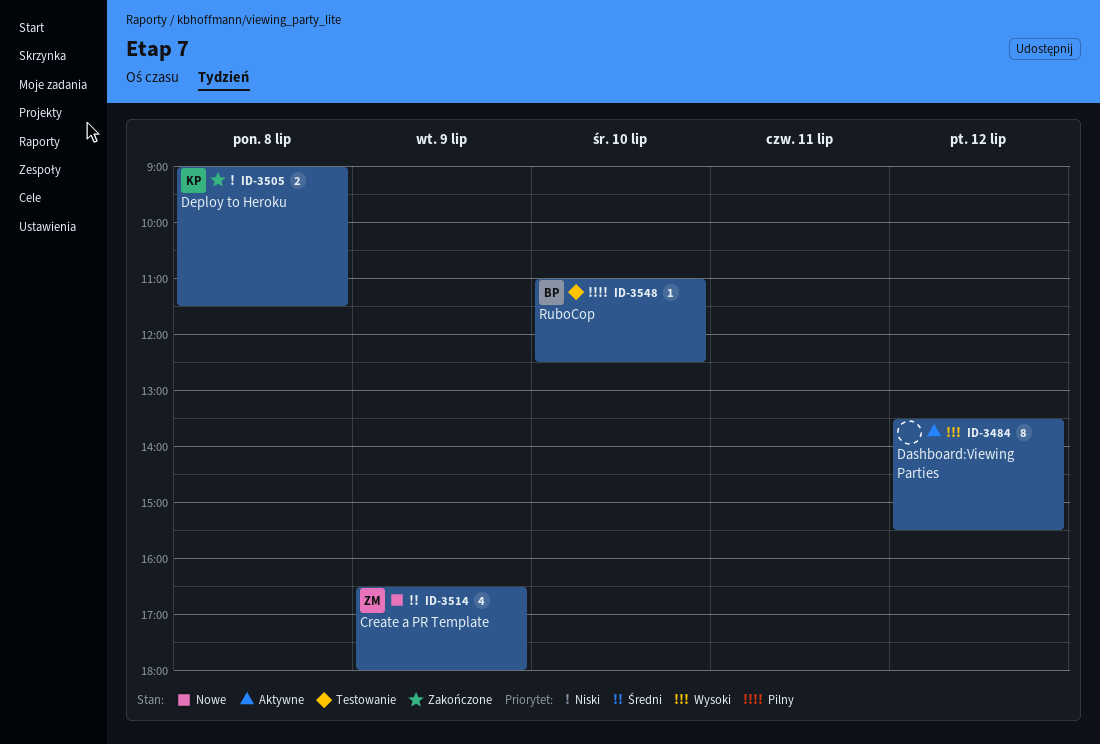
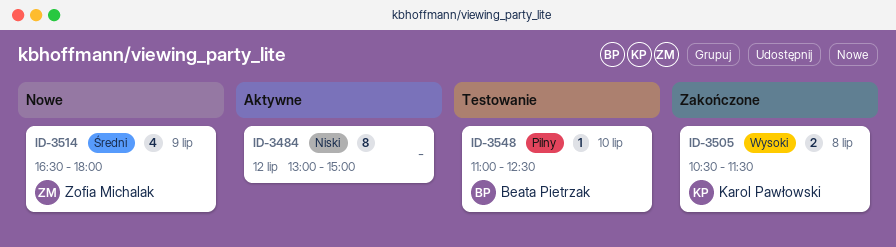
ID-3484, priority: Wysoki -> Niski
ID-3484, begins: 13:30 -> 13:00
ID-3484, ends: 15:30 -> 15:00
ID-3505, priority: Niski -> Wysoki
ID-3505, begins: 09:00 -> 10:30

